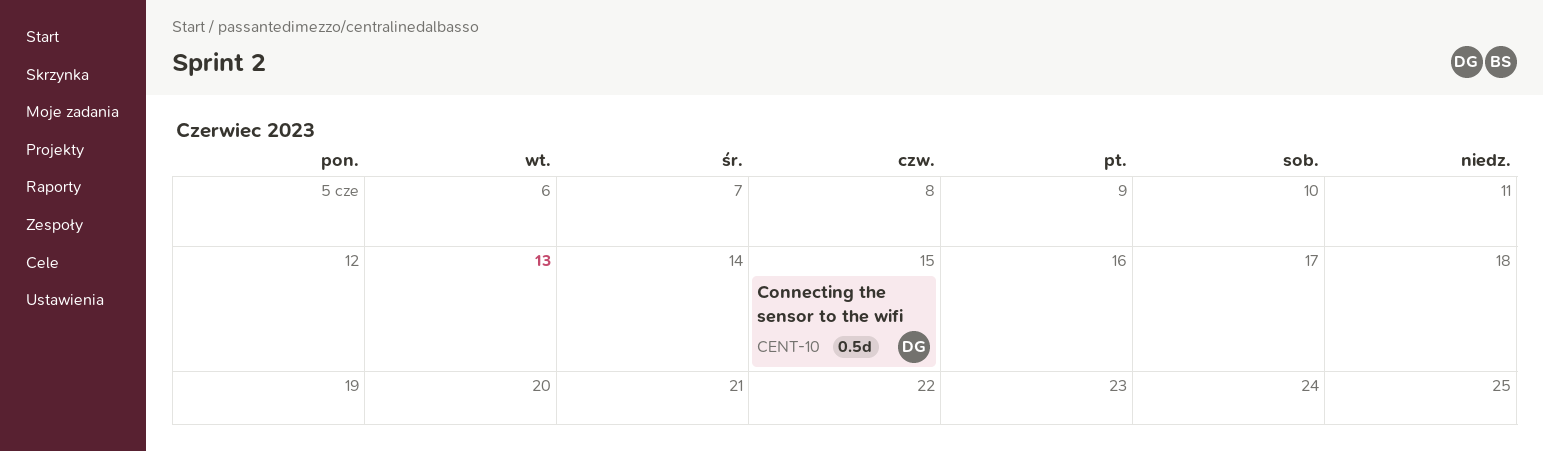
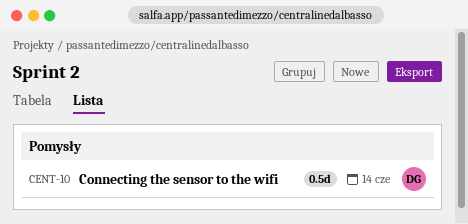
CENT-10, due: Jun 15 -> Jun 14

